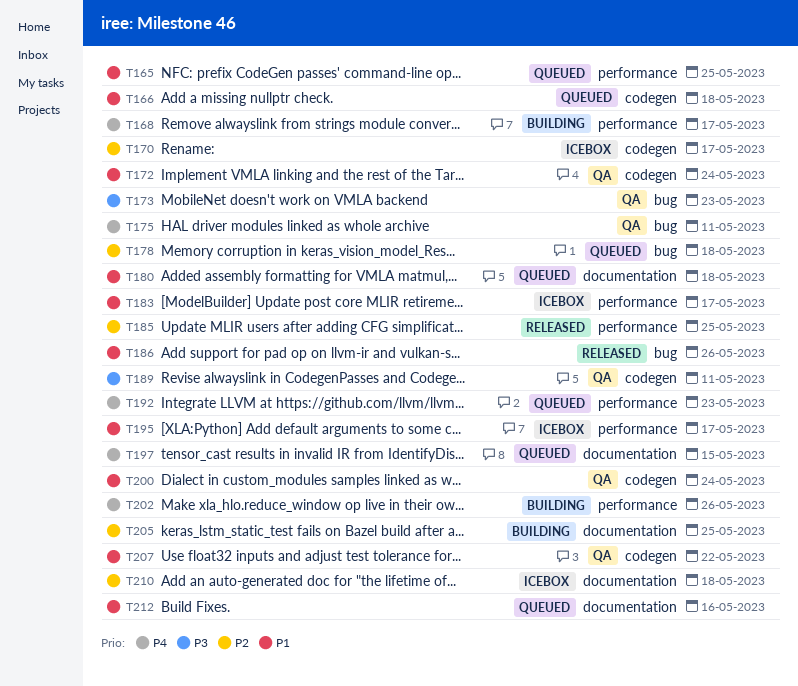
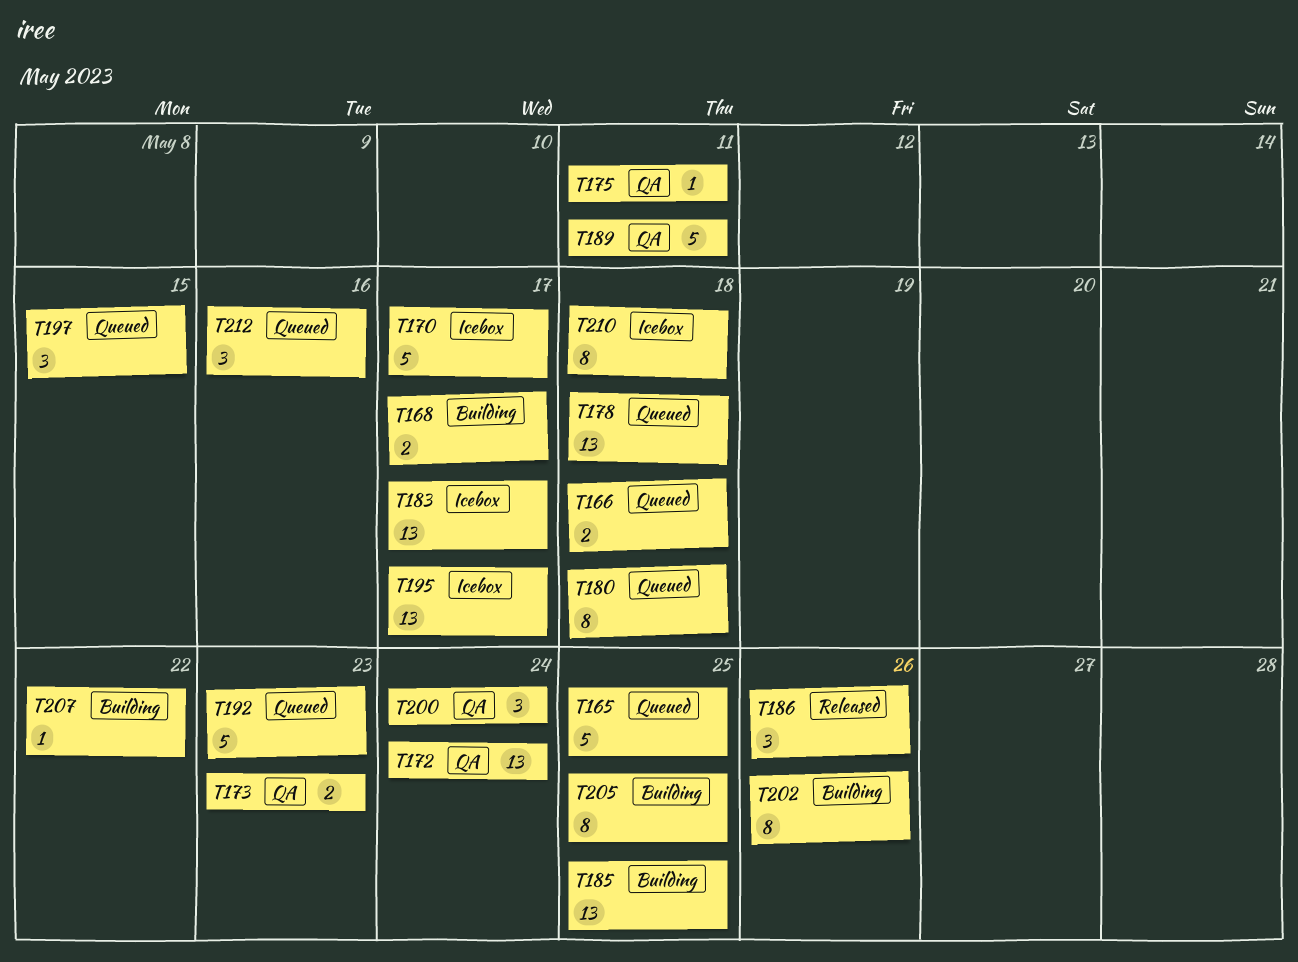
T185, status: Released -> Building
T207, status: QA -> Building

